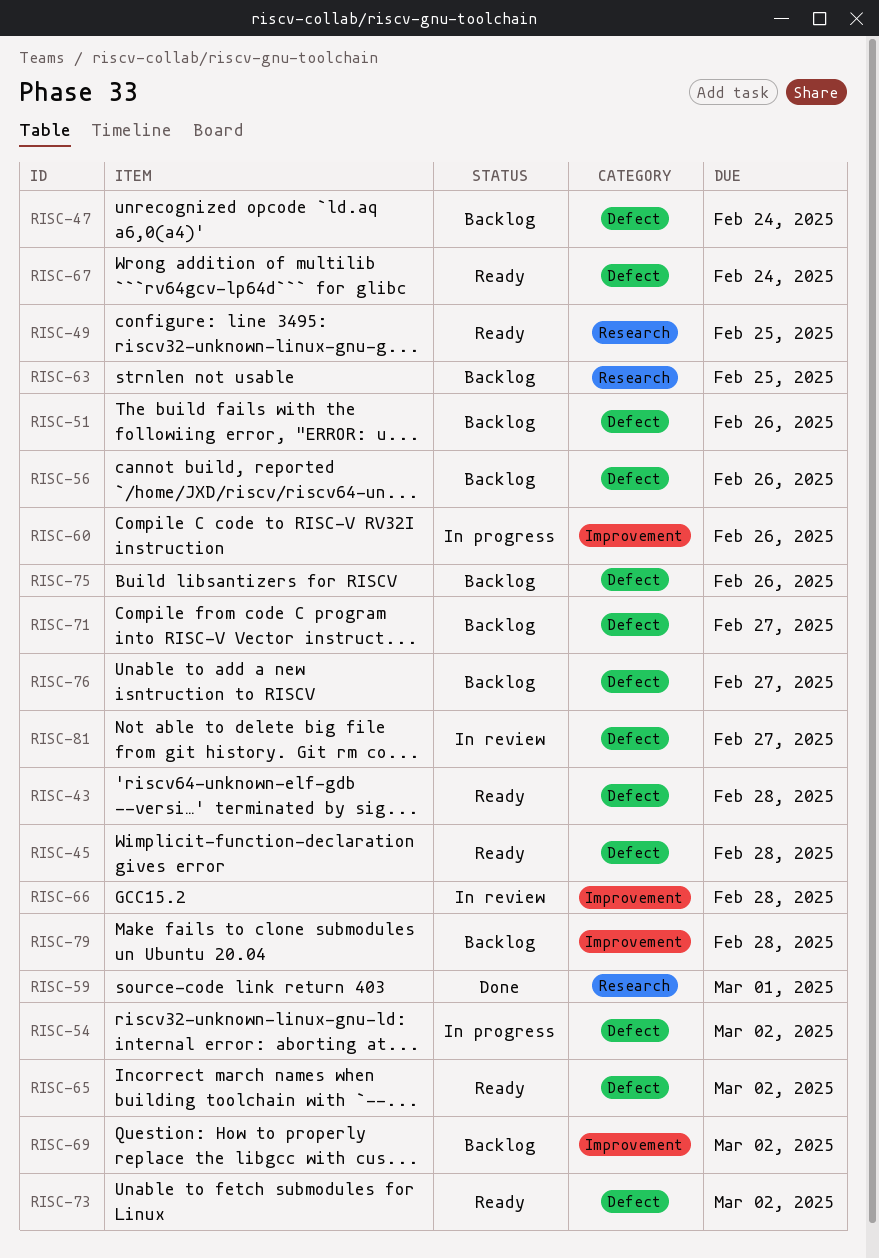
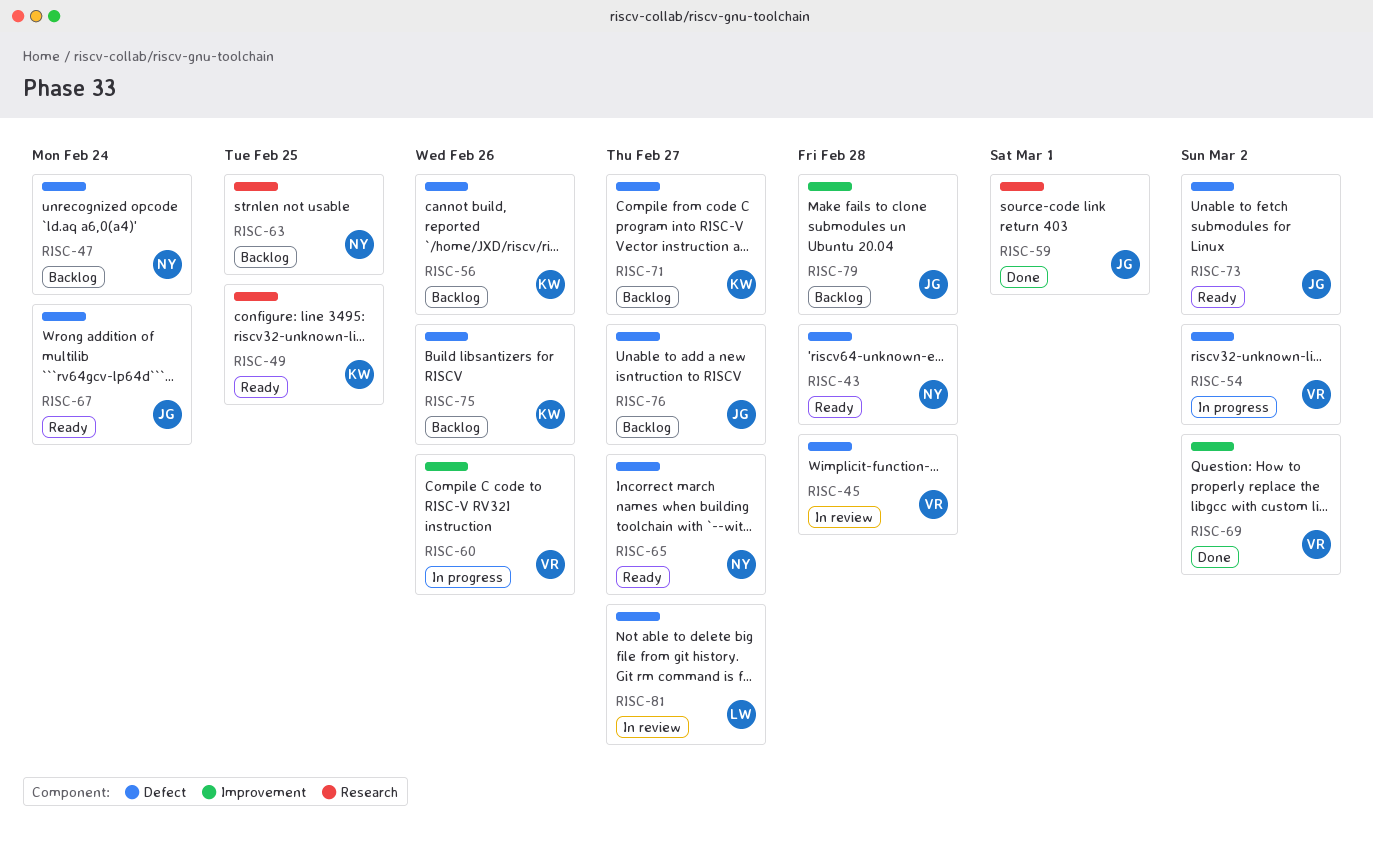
RISC-45, status: Ready -> In review
RISC-51: present -> none
RISC-65, due: Mar 2 -> Feb 27
RISC-66: present -> none
RISC-69, status: Backlog -> Done

